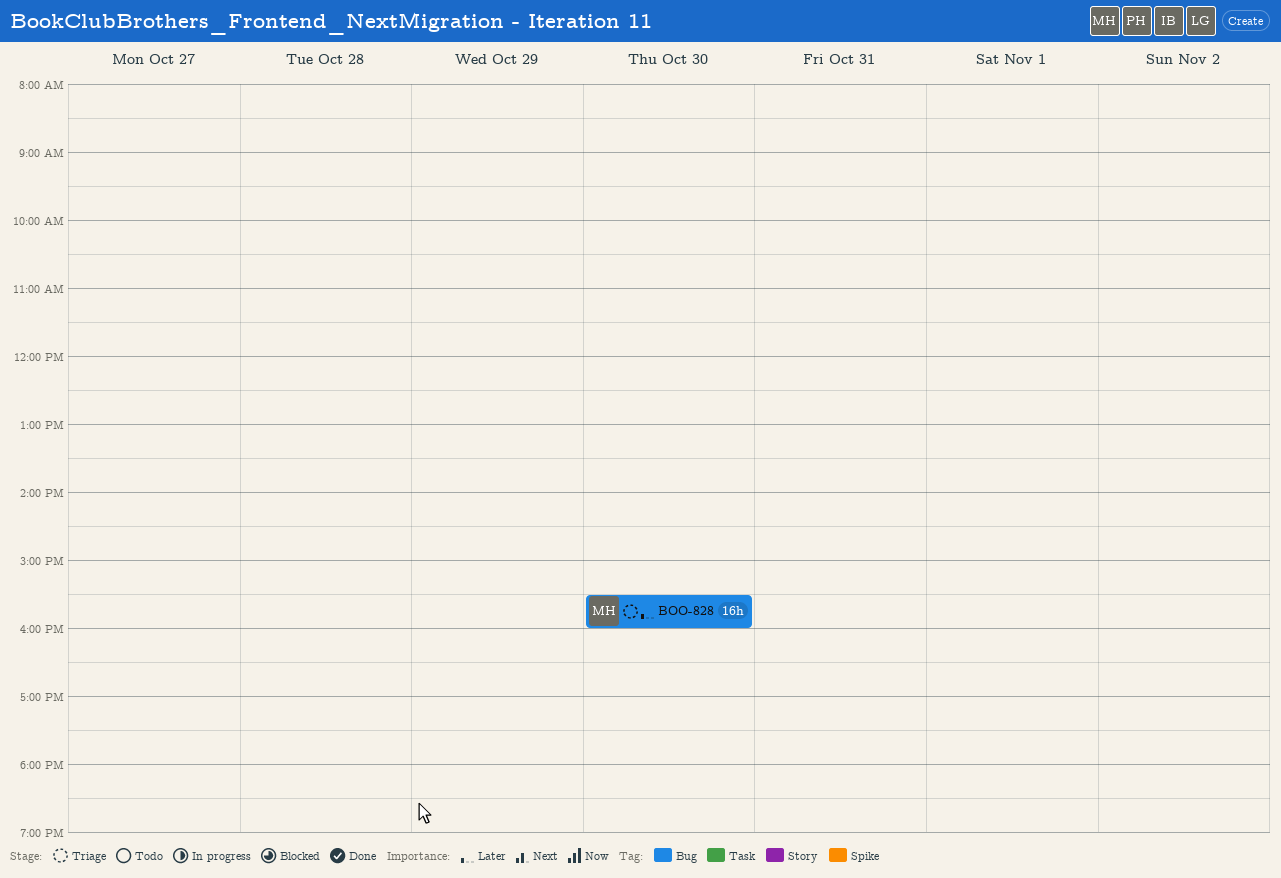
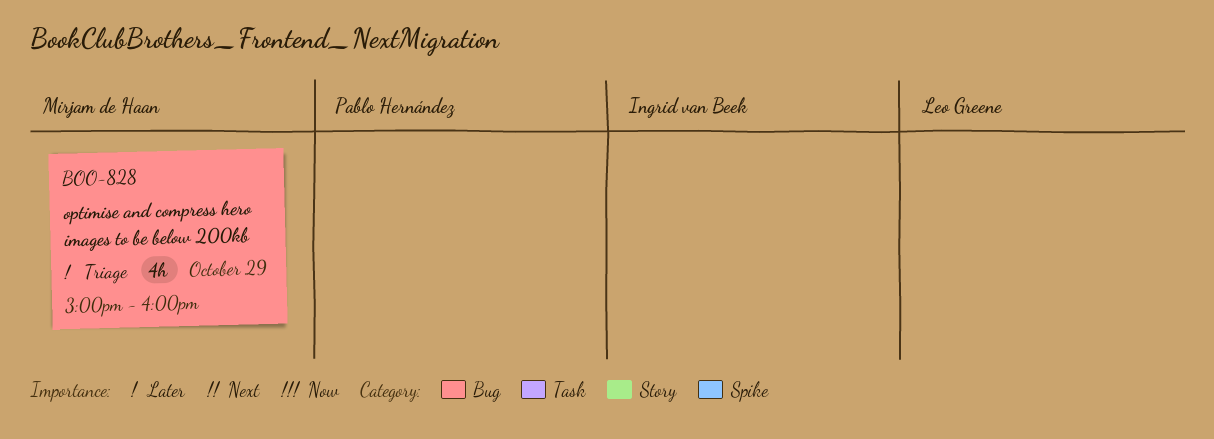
BOO-828, estimate: 16h -> 4h
BOO-828, day: Oct 30 -> Oct 29
BOO-828, begins: 15:30 -> 15:00

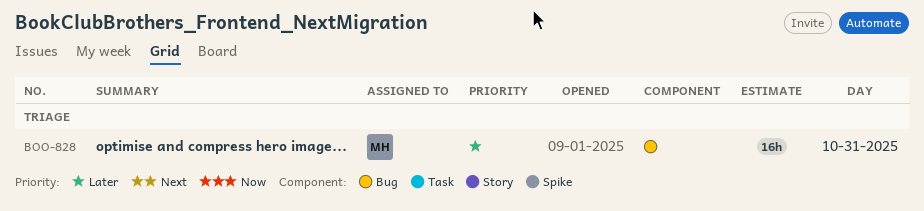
BOO-828, estimate: 4h -> 16h
BOO-828, day: Oct 29 -> Oct 31

